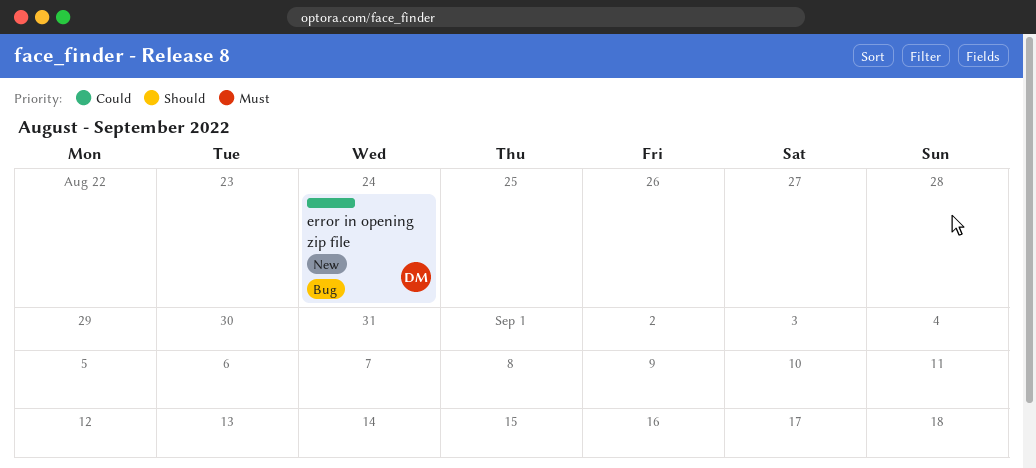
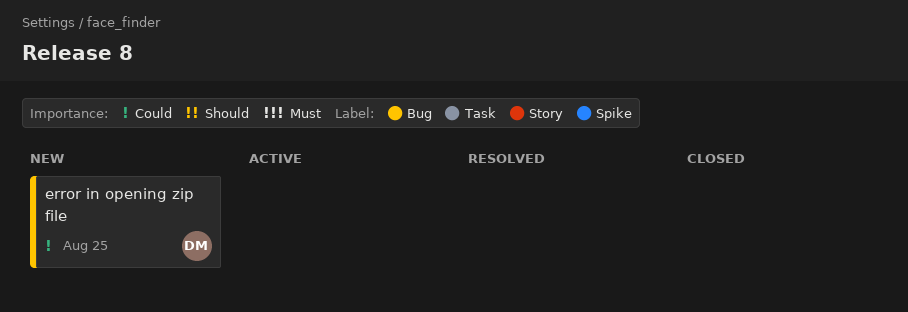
error in opening zip file, due: Aug 24 -> Aug 25

